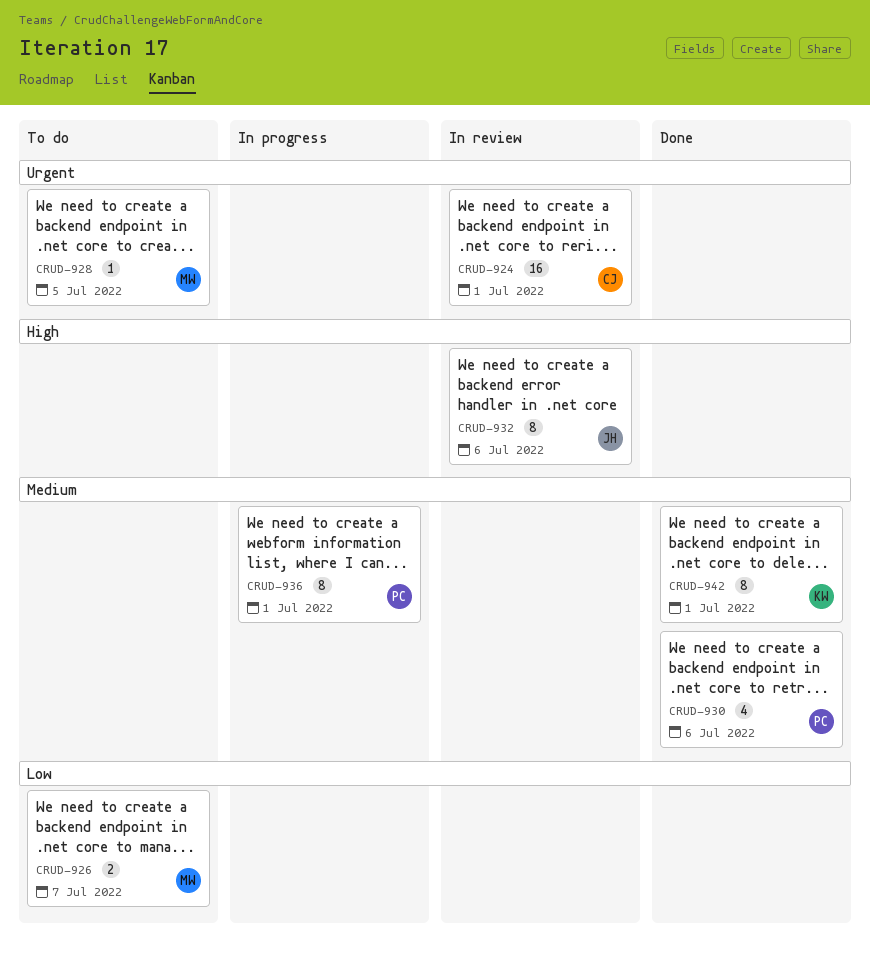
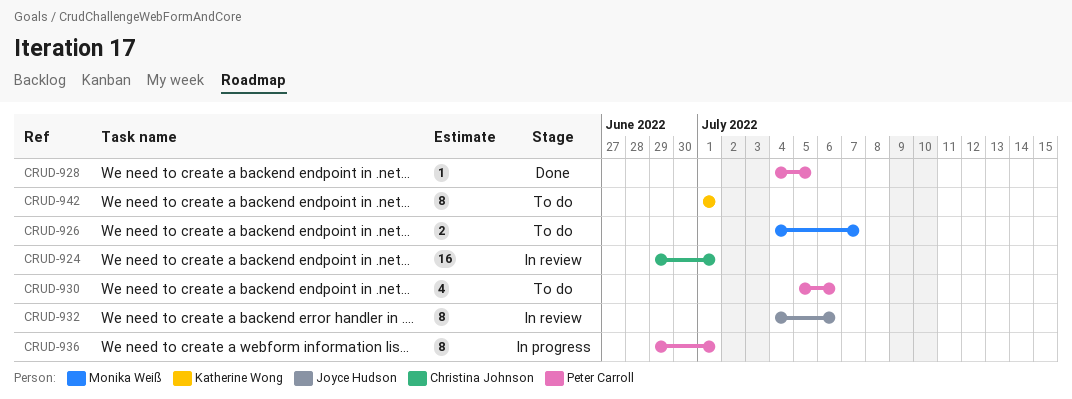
CRUD-928, status: To do -> Done
CRUD-928, owner: Monika Weiß -> Peter Carroll
CRUD-930, status: Done -> To do
CRUD-942, status: Done -> To do

